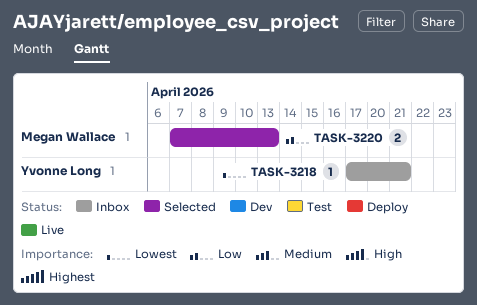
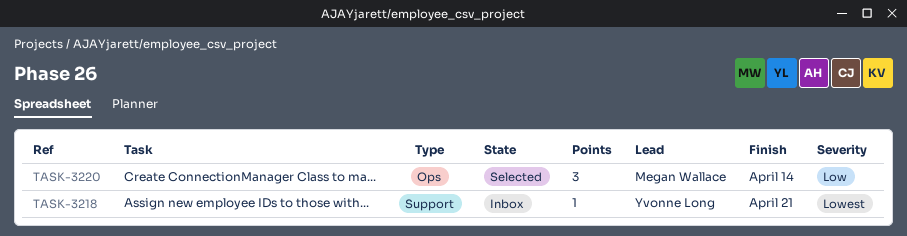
TASK-3220, estimate: 2 -> 3
TASK-3220, due: Apr 13 -> Apr 14

